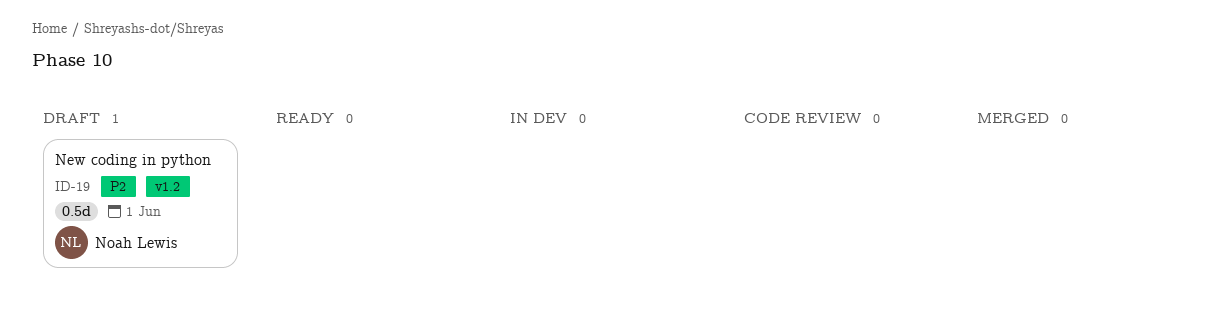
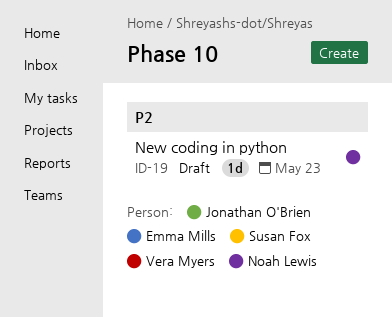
ID-19, estimate: 0.5d -> 1d
ID-19, due: Jun 1 -> May 23

